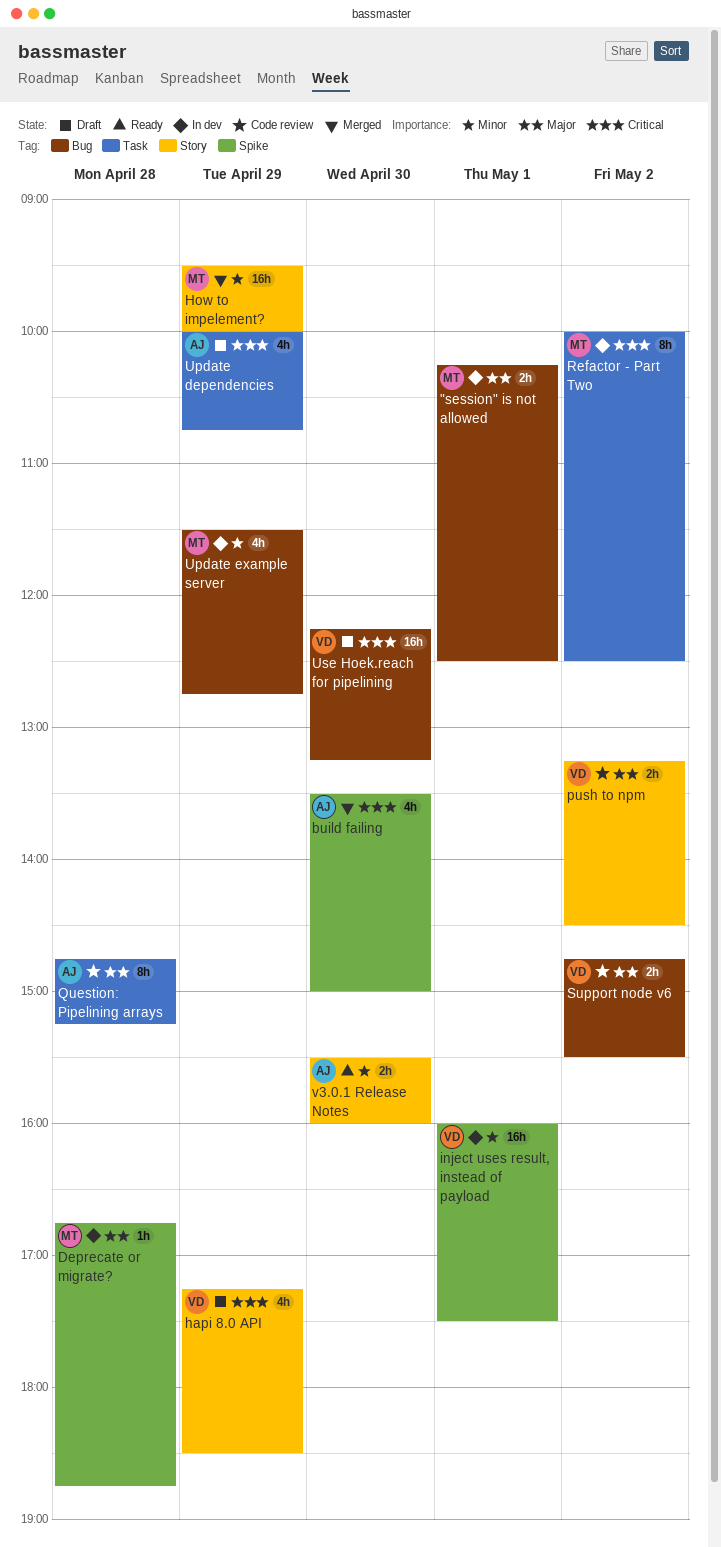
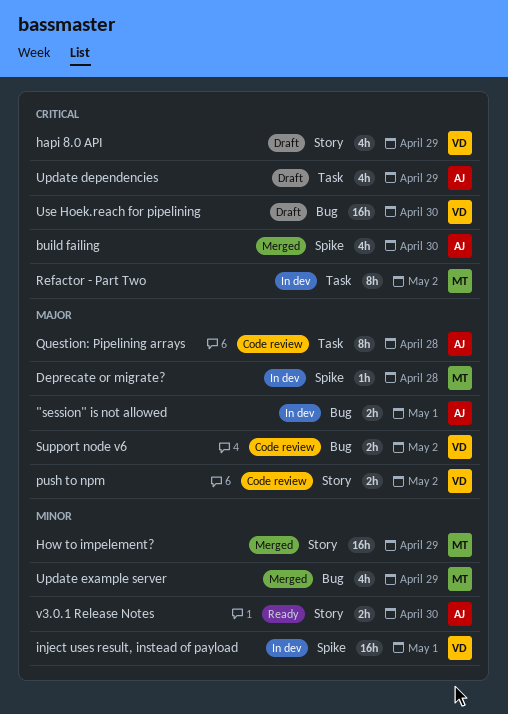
"session" is not allowed, owner: MT -> AJ
Update example server, status: In dev -> Merged

